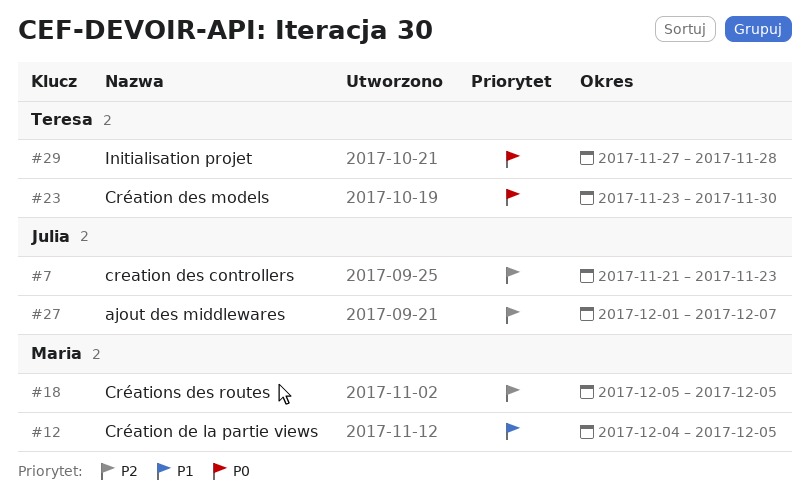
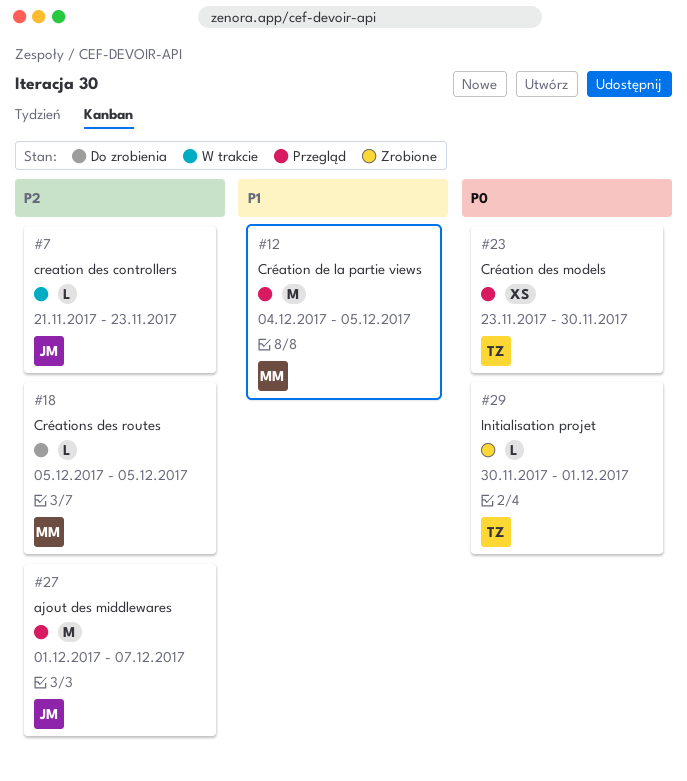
#29, start: Nov 27 -> Nov 30
#29, due: Nov 28 -> Dec 1

